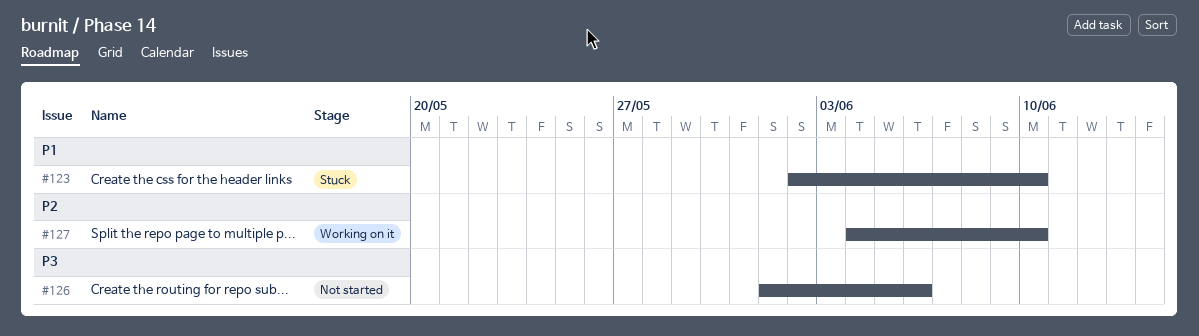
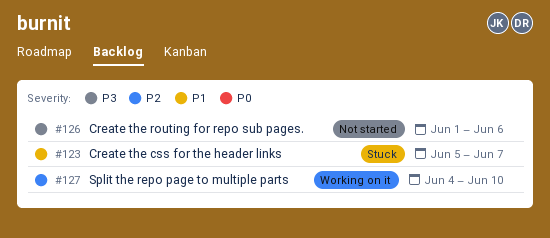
#123, start: Jun 2 -> Jun 5
#123, due: Jun 10 -> Jun 7

